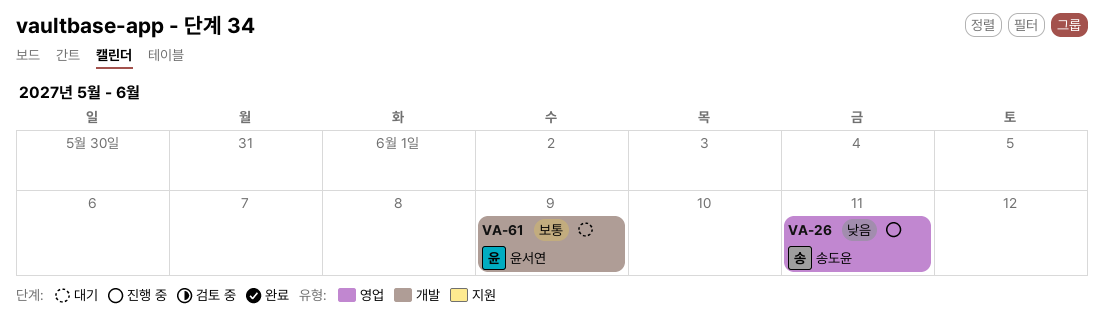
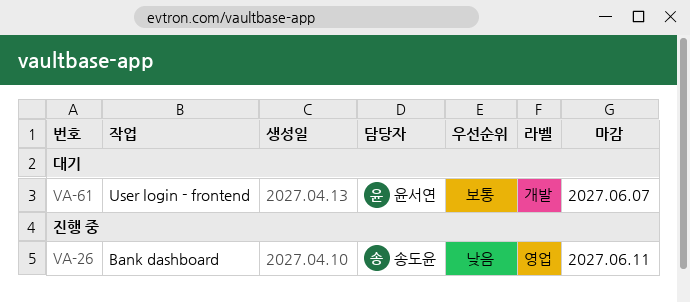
VA-61, due: Jun 9 -> Jun 7

